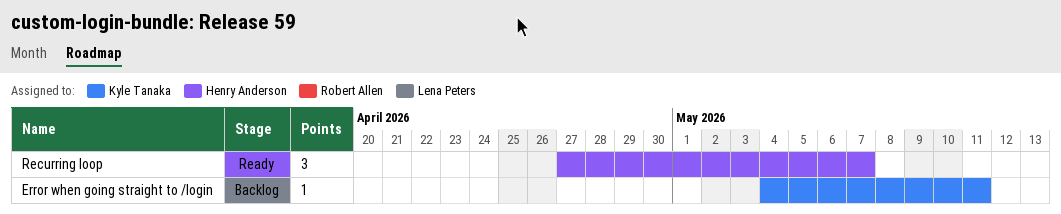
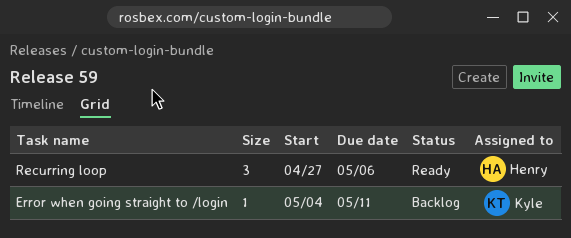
Recurring loop, due: May 7 -> May 6

